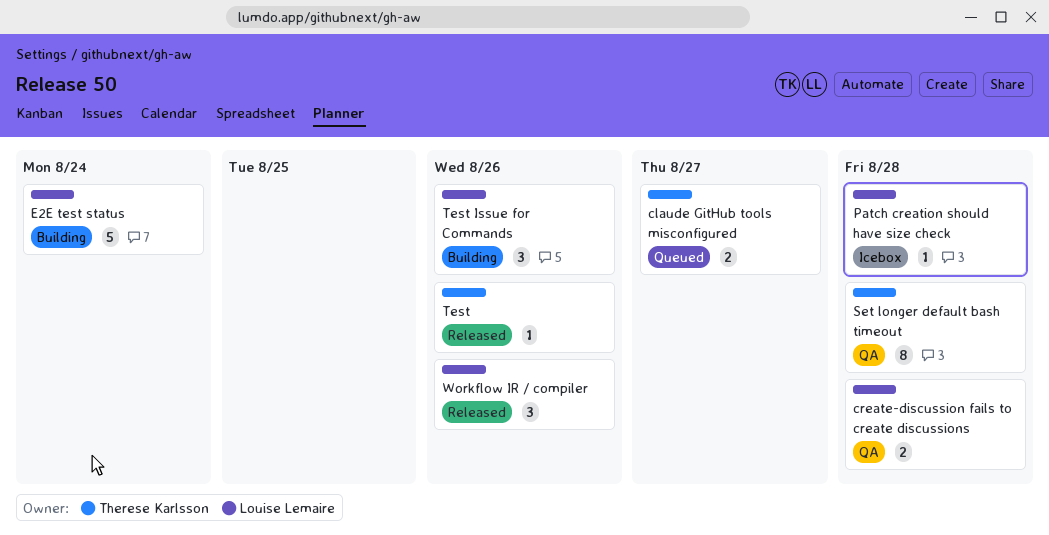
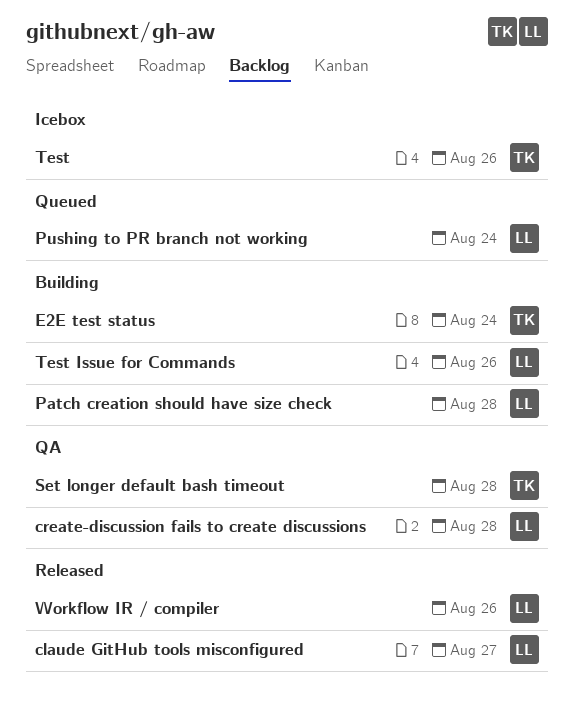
claude GitHub tools misconfigured, status: Queued -> Released
claude GitHub tools misconfigured, owner: Therese Karlsson -> Louise Lemaire
E2E test status, owner: Louise Lemaire -> Therese Karlsson
Patch creation should have size check, status: Icebox -> Building
Pushing to PR branch not working: none -> present
Test, status: Released -> Icebox

